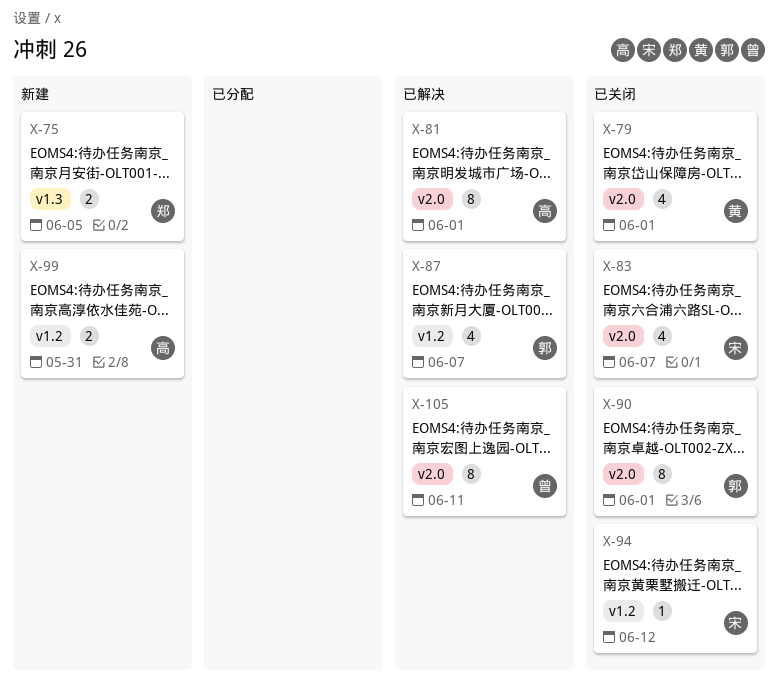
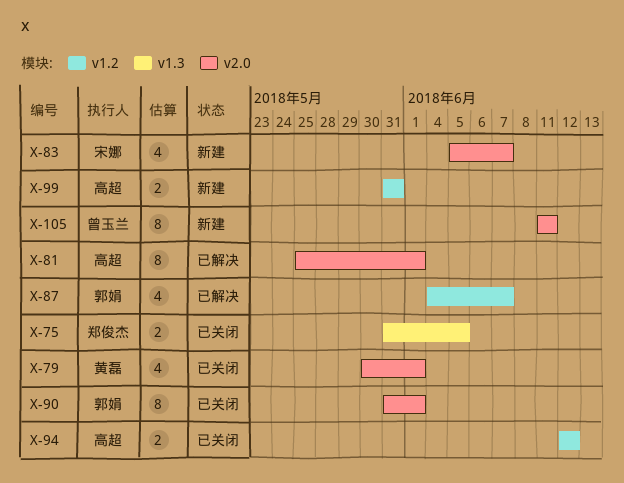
X-75, status: 新建 -> 已关闭
X-83, status: 已关闭 -> 新建
X-94, owner: 宋娜 -> 高超
X-94, estimate: 1 -> 2
X-105, status: 已解决 -> 新建

